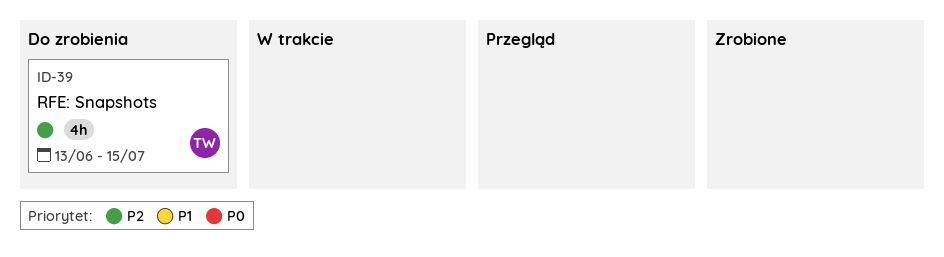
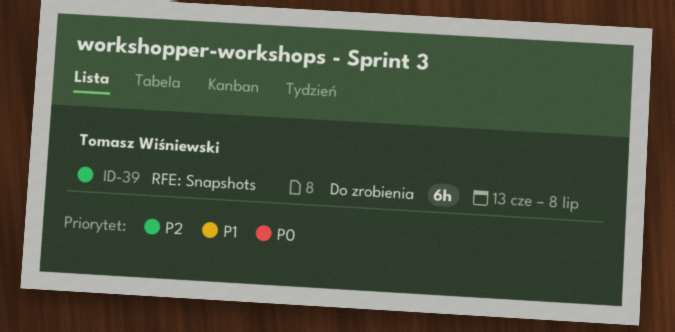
ID-39, estimate: 4h -> 6h
ID-39, due: Jul 15 -> Jul 8

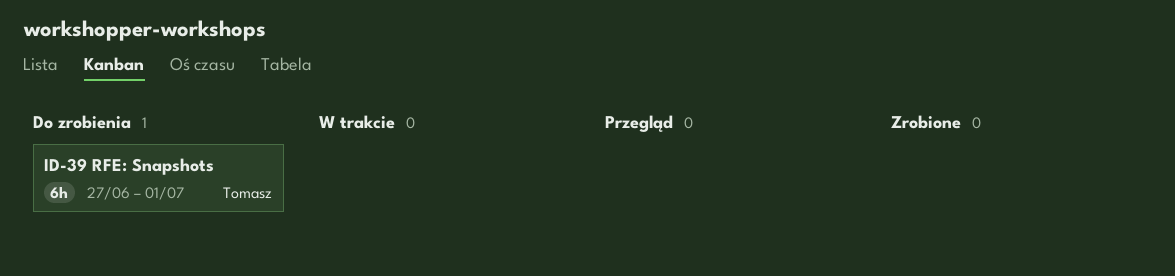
ID-39, start: Jun 13 -> Jun 27
ID-39, due: Jul 8 -> Jul 1

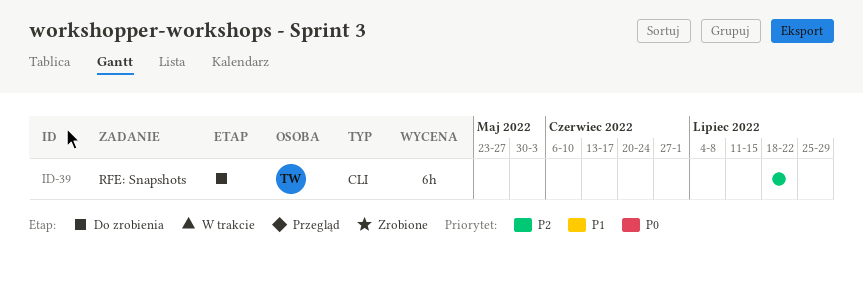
ID-39, start: Jun 27 -> Jul 18
ID-39, due: Jul 1 -> Jul 22

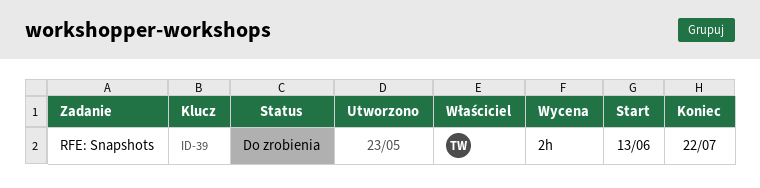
ID-39, estimate: 6h -> 2h
ID-39, start: Jul 18 -> Jun 13

